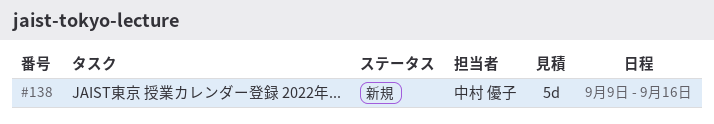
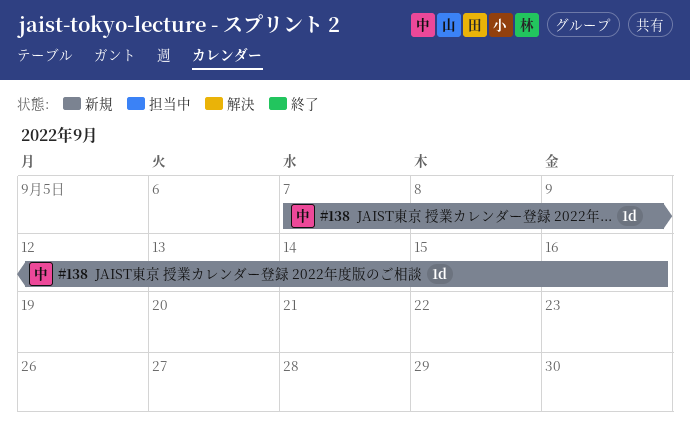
#138, estimate: 5d -> 1d
#138, start: Sep 9 -> Sep 7

